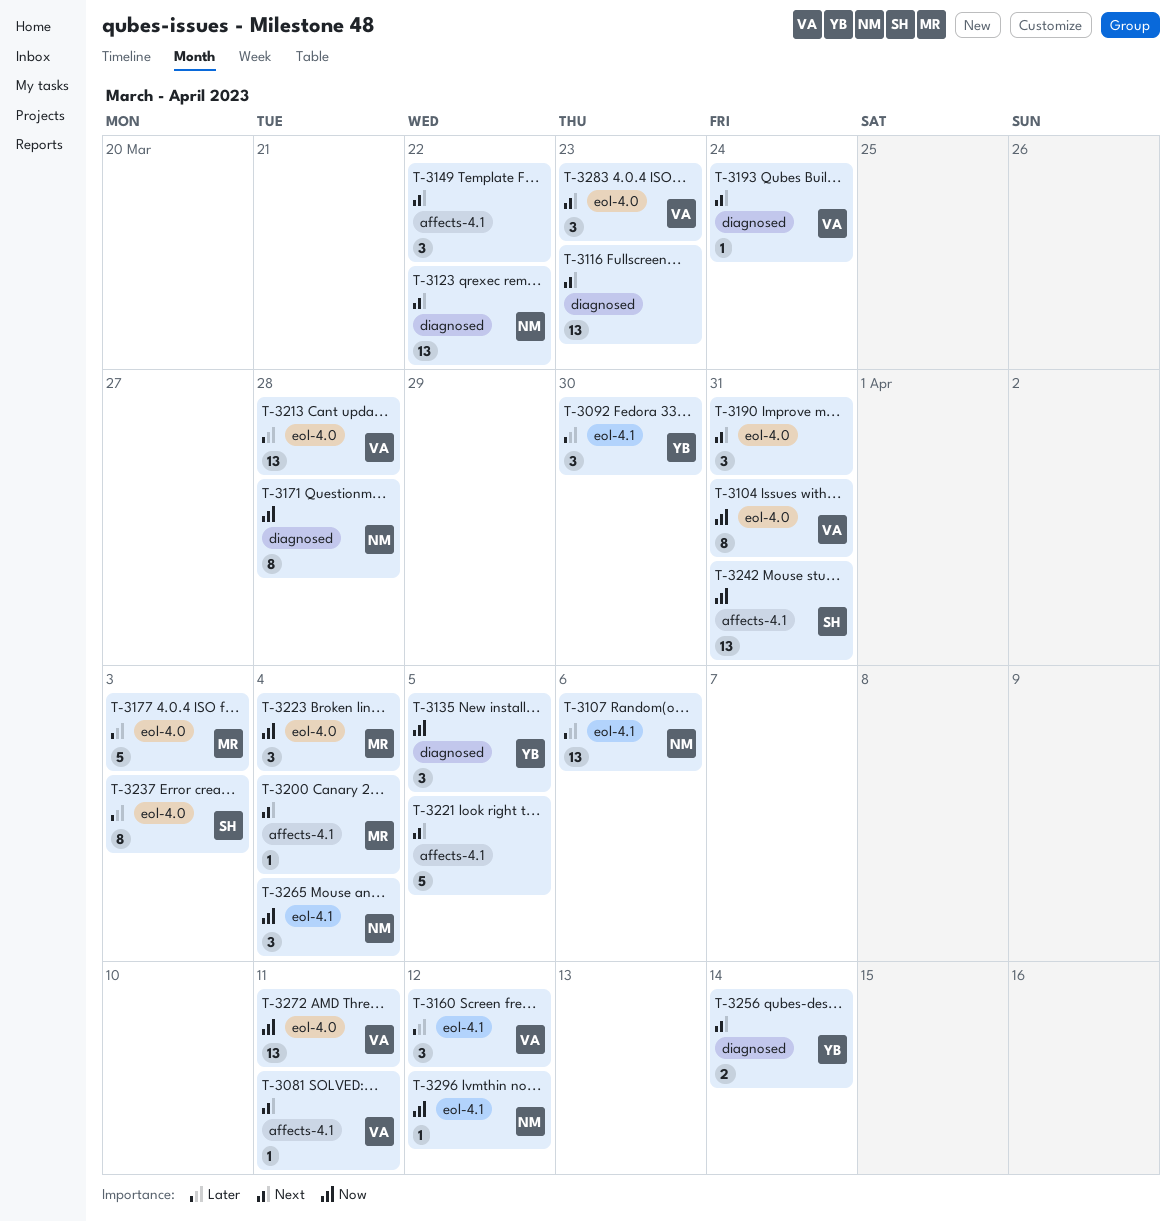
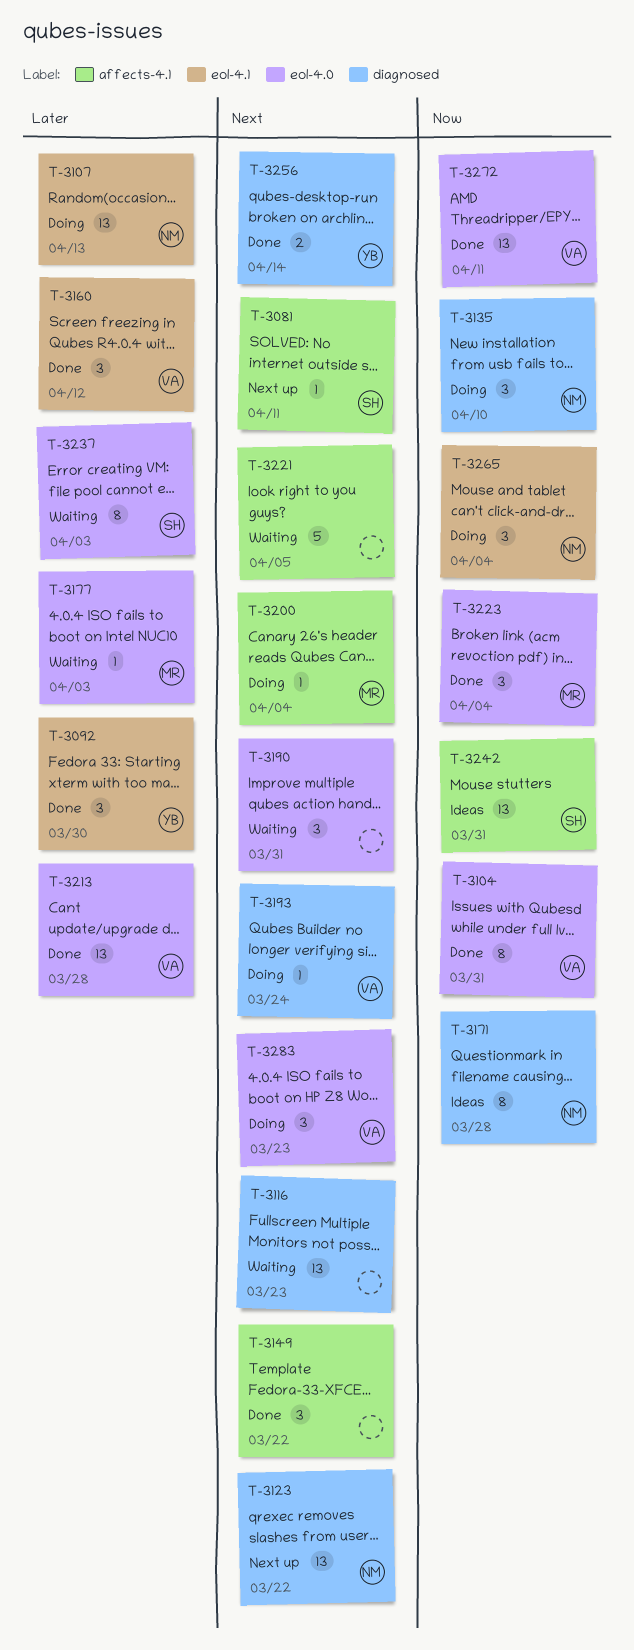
T-3081, owner: VA -> SH
T-3107, due: Apr 6 -> Apr 13
T-3135, owner: YB -> NM
T-3135, due: Apr 5 -> Apr 10
T-3177, estimate: 5 -> 1
T-3296: present -> none

